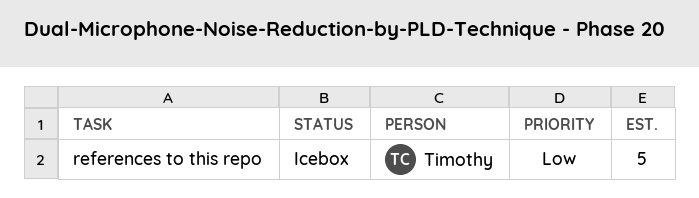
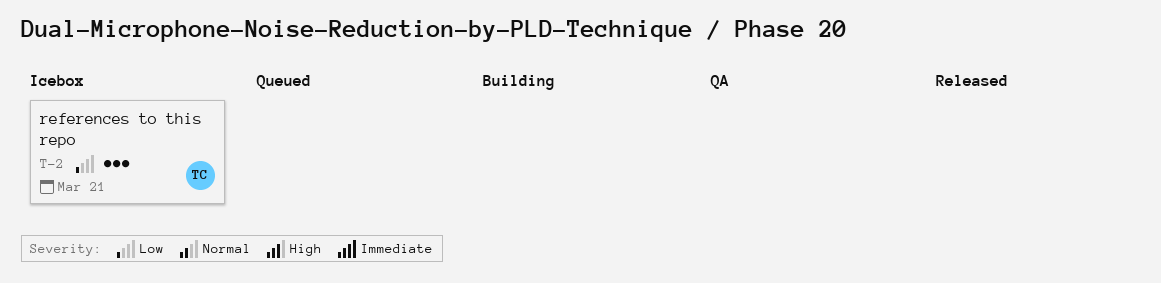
references to this repo, estimate: 5 -> 3

